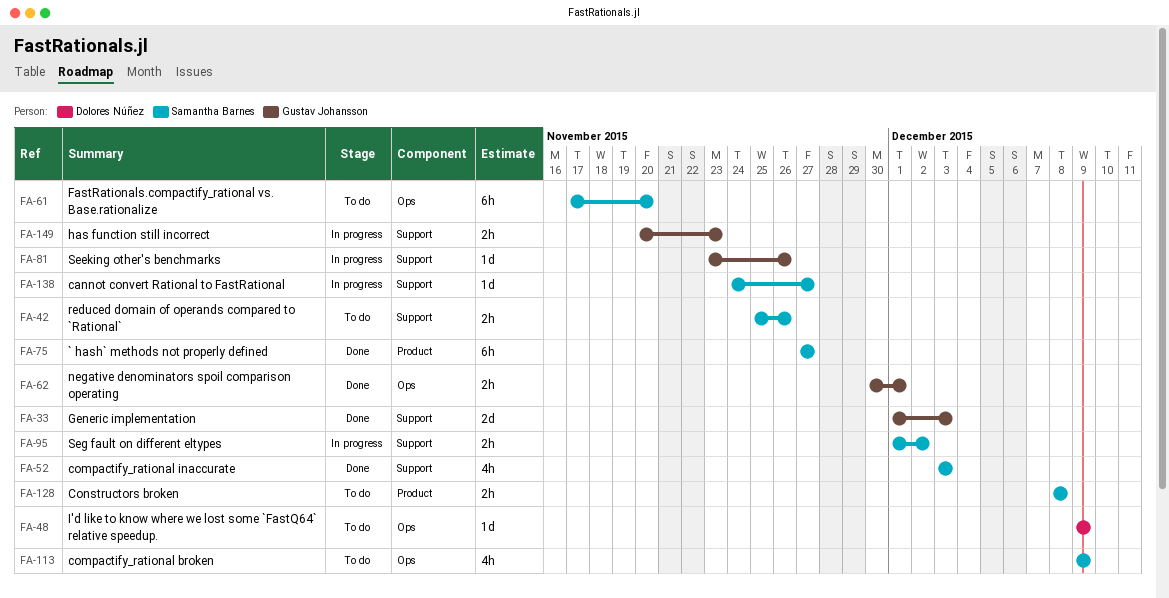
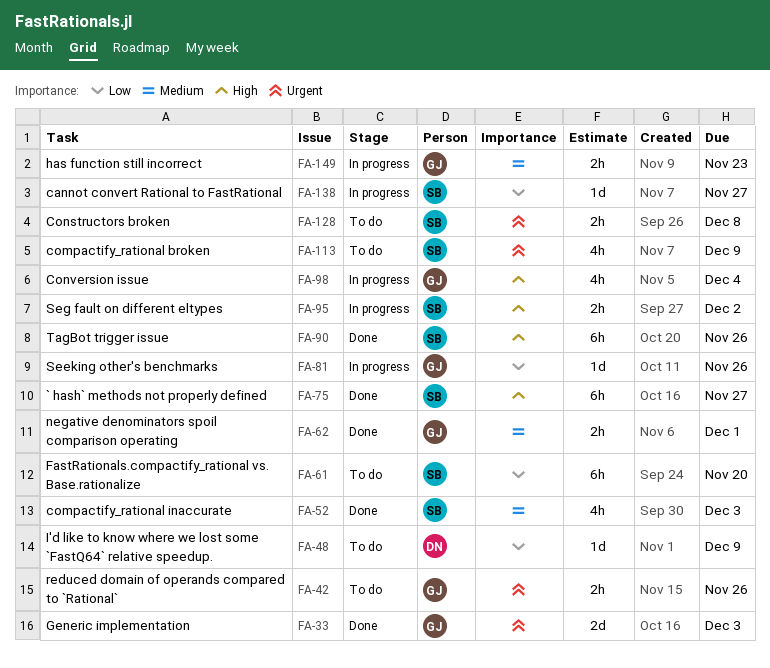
FA-42, owner: Samantha Barnes -> Gustav Johansson
FA-90: none -> present
FA-98: none -> present

